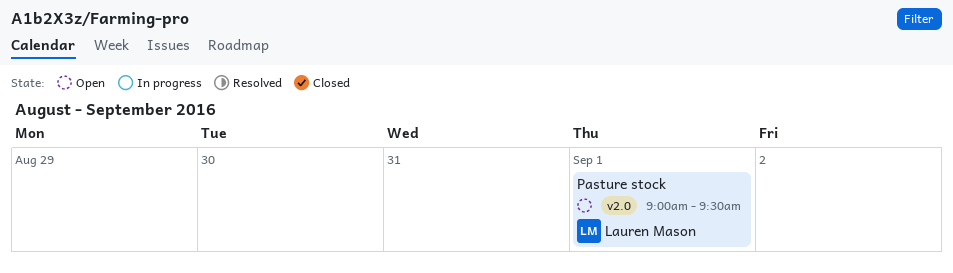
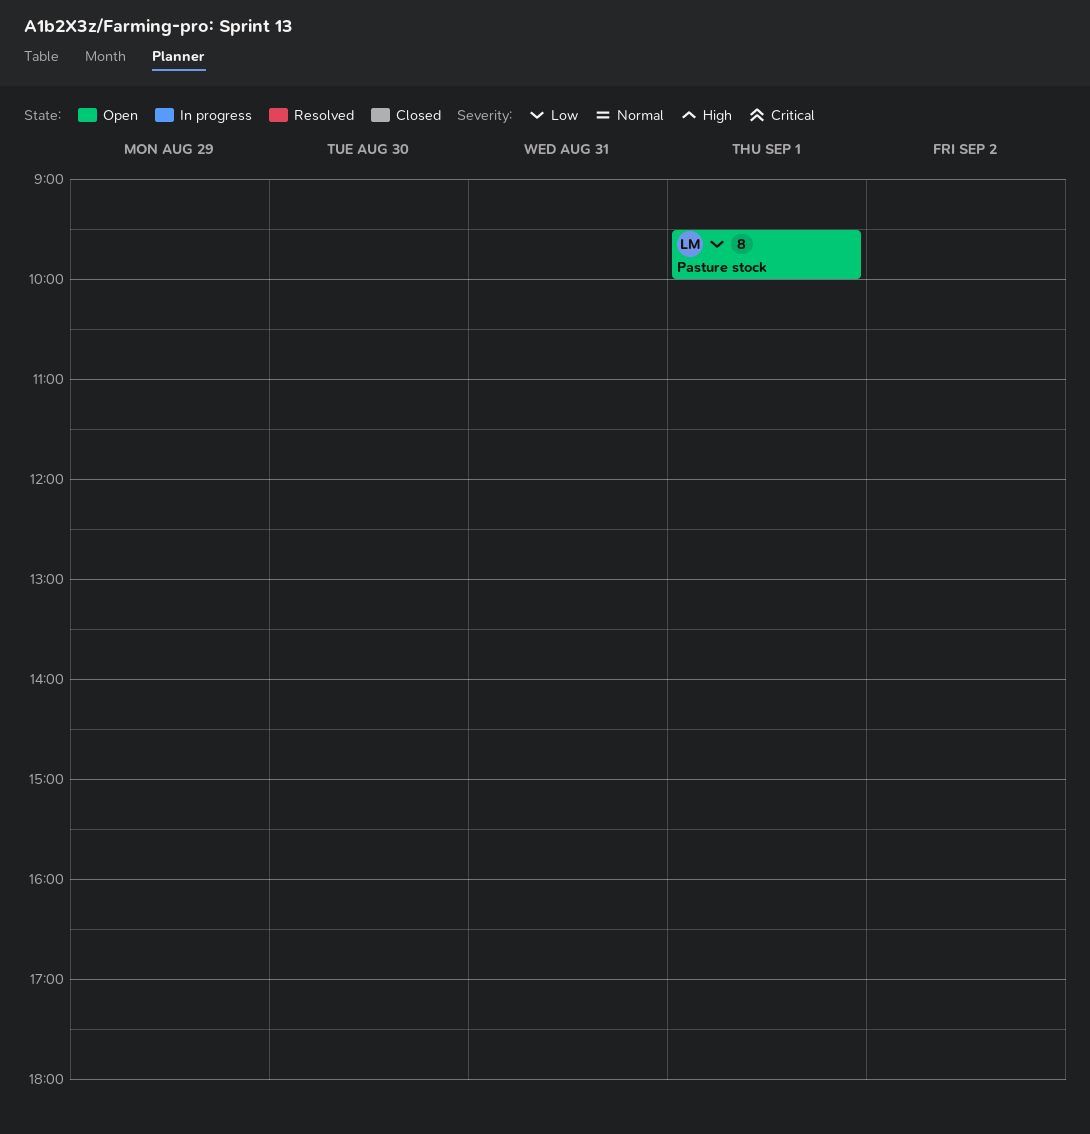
Pasture stock, begins: 09:00 -> 09:30
Pasture stock, ends: 09:30 -> 10:00

